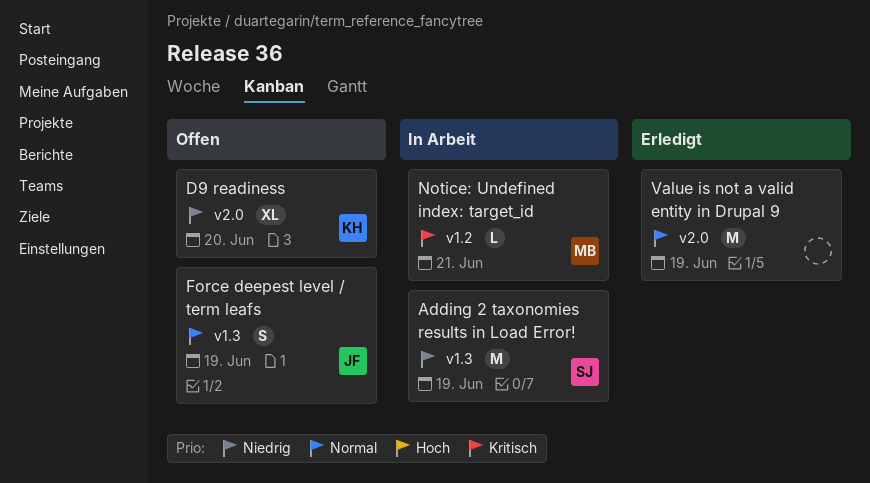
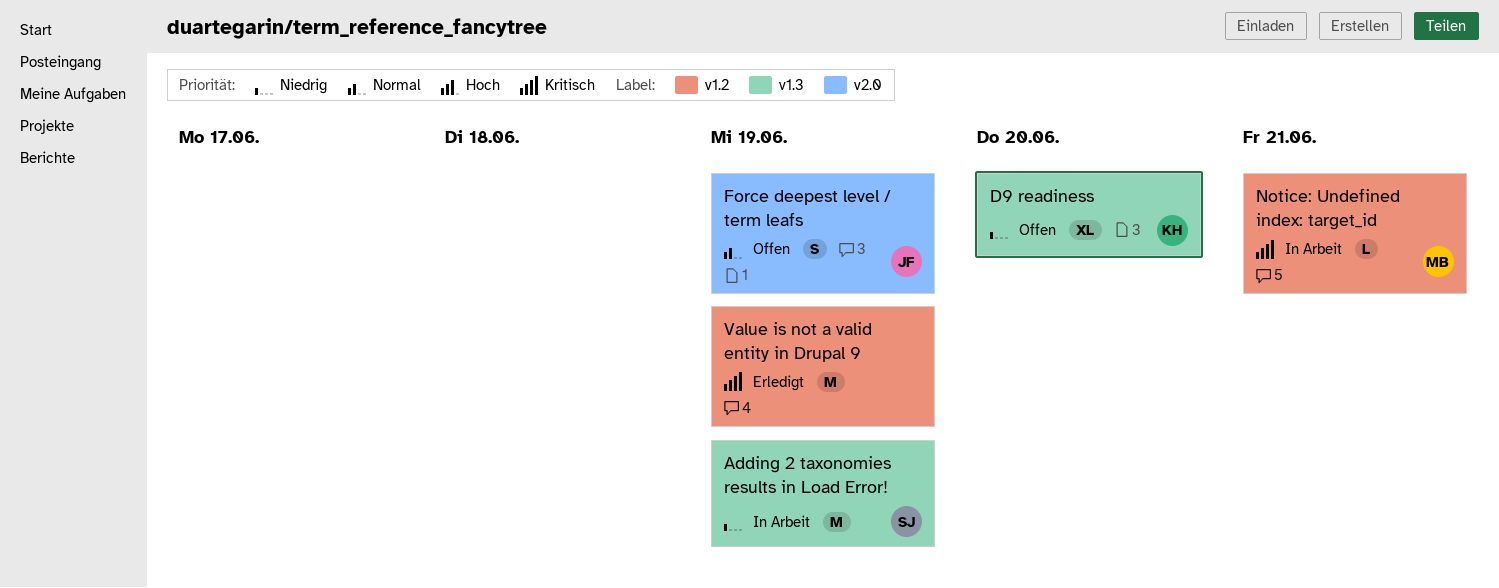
D9 readiness, label: v2.0 -> v1.3
Force deepest level / term leafs, label: v1.3 -> v2.0
Value is not a valid entity in Drupal 9, priority: Normal -> Kritisch
Value is not a valid entity in Drupal 9, label: v2.0 -> v1.2

